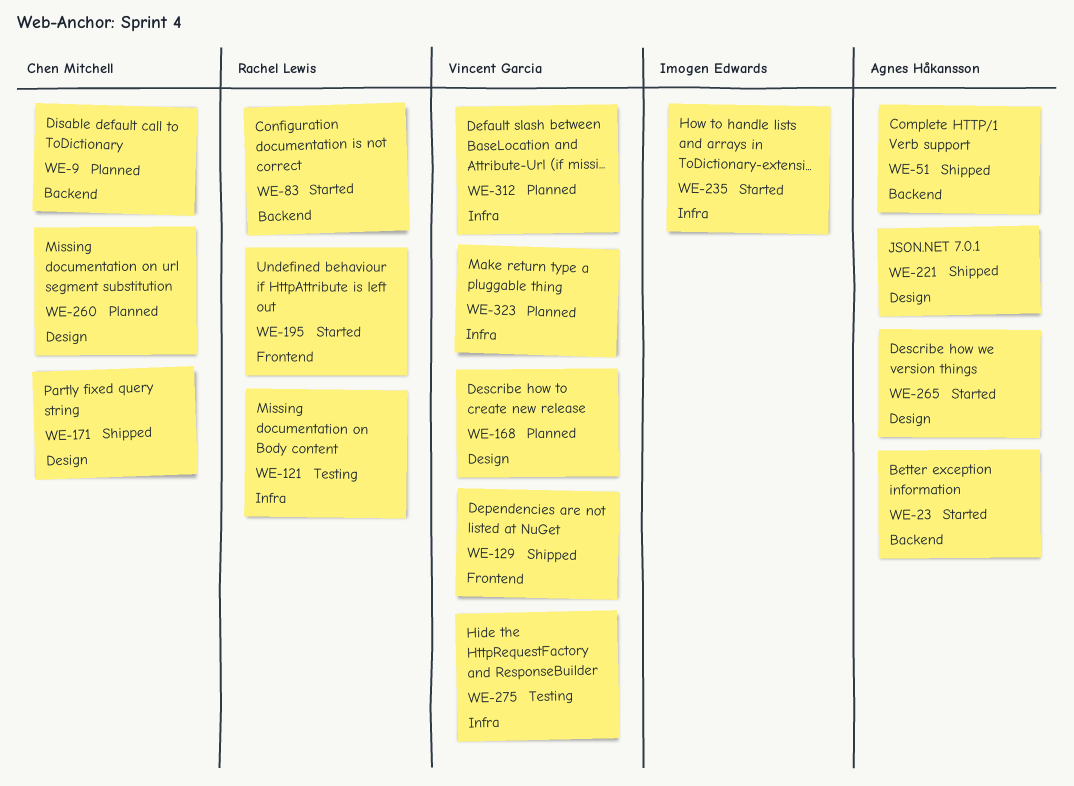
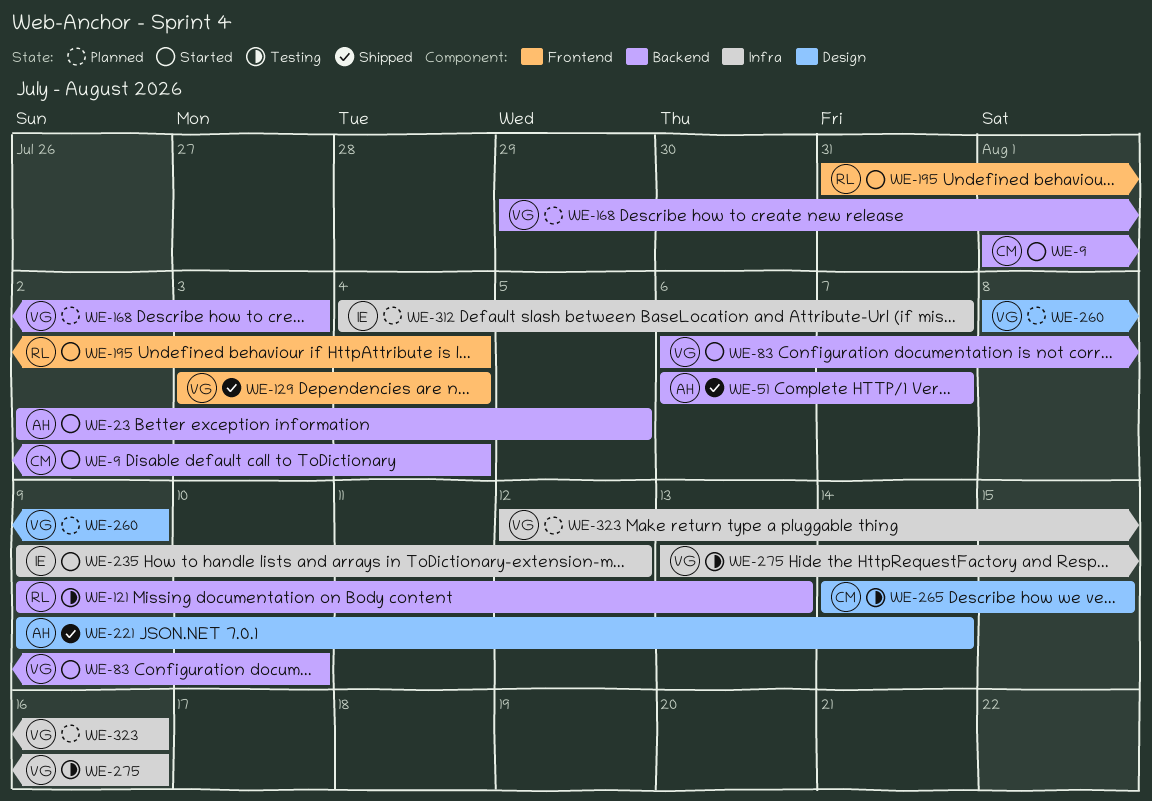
WE-9, status: Planned -> Started
WE-83, owner: Rachel Lewis -> Vincent Garcia
WE-121, label: Infra -> Backend
WE-168, label: Design -> Backend
WE-171: present -> none
WE-260, owner: Chen Mitchell -> Vincent Garcia
WE-265, status: Started -> Testing
WE-265, owner: Agnes Håkansson -> Chen Mitchell
WE-312, owner: Vincent Garcia -> Imogen Edwards

